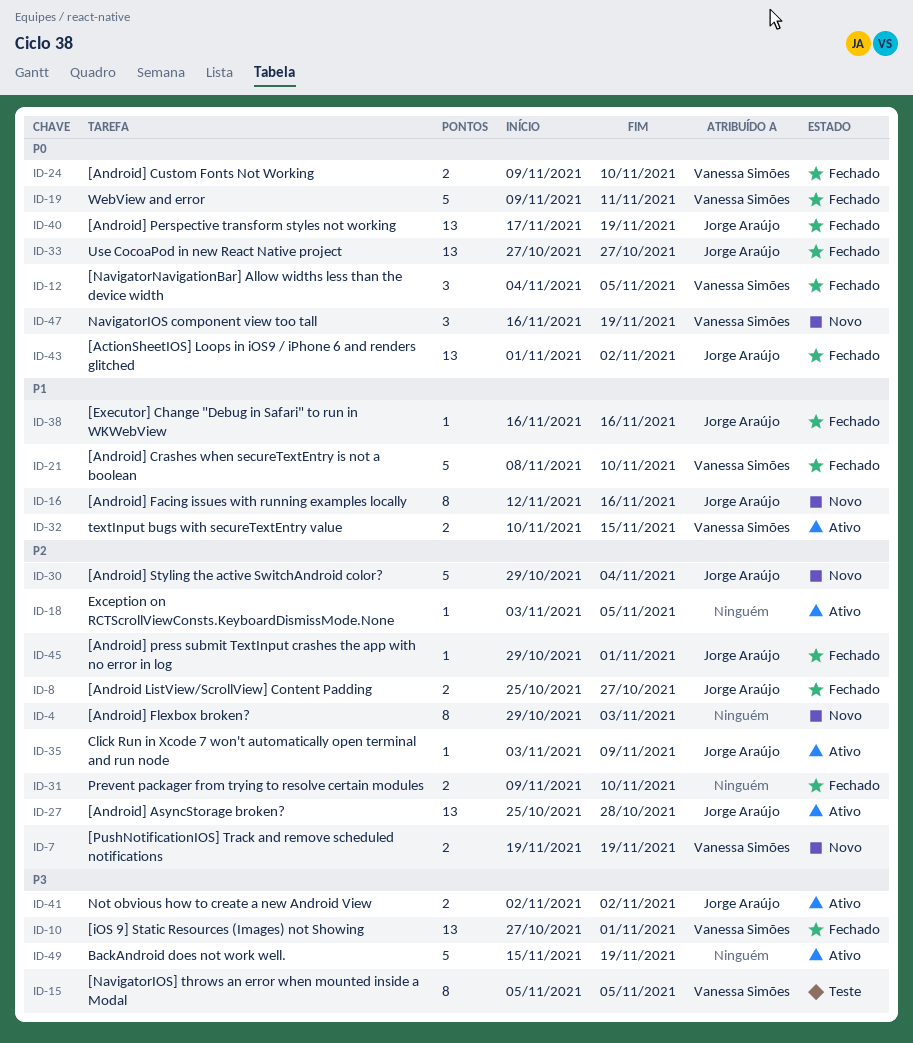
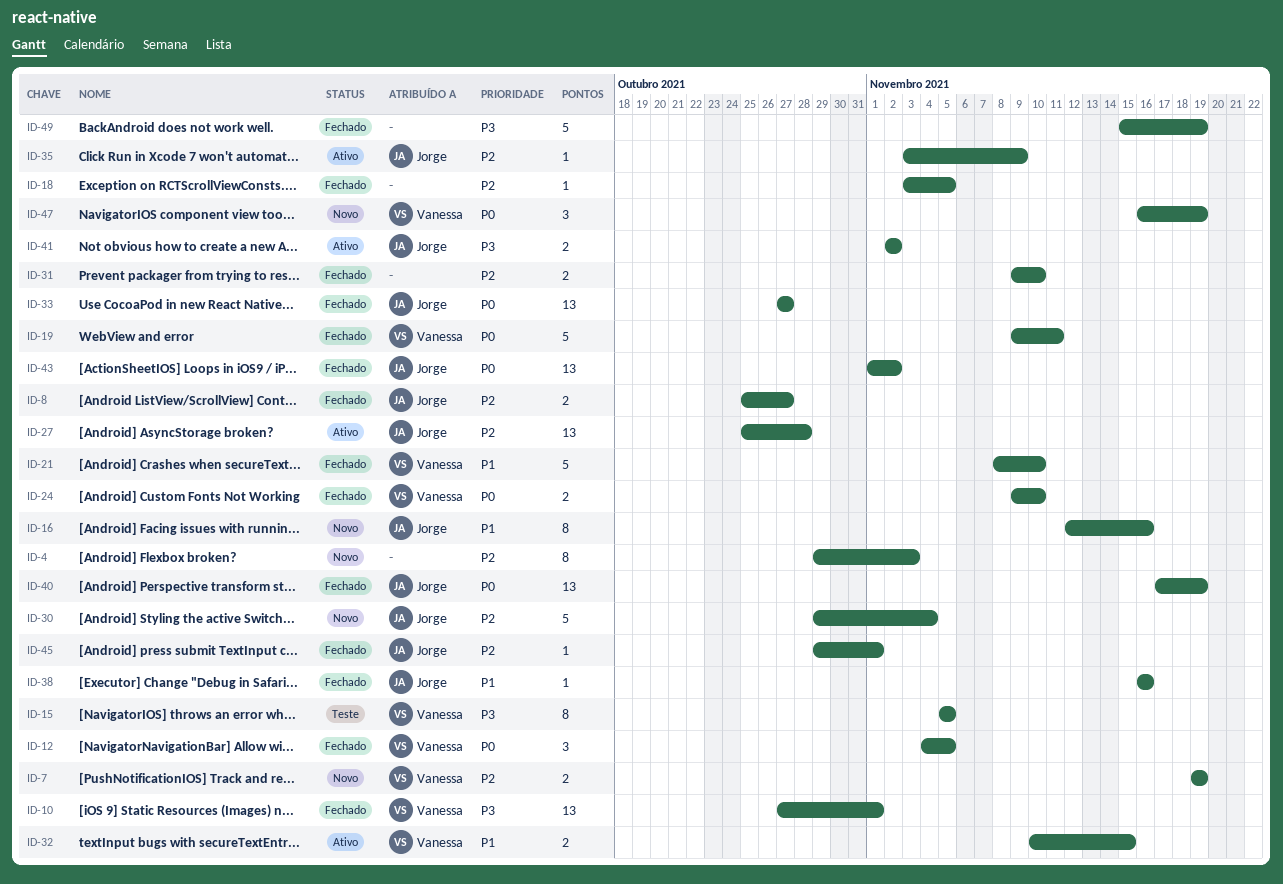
ID-18, status: Ativo -> Fechado
ID-49, status: Ativo -> Fechado

